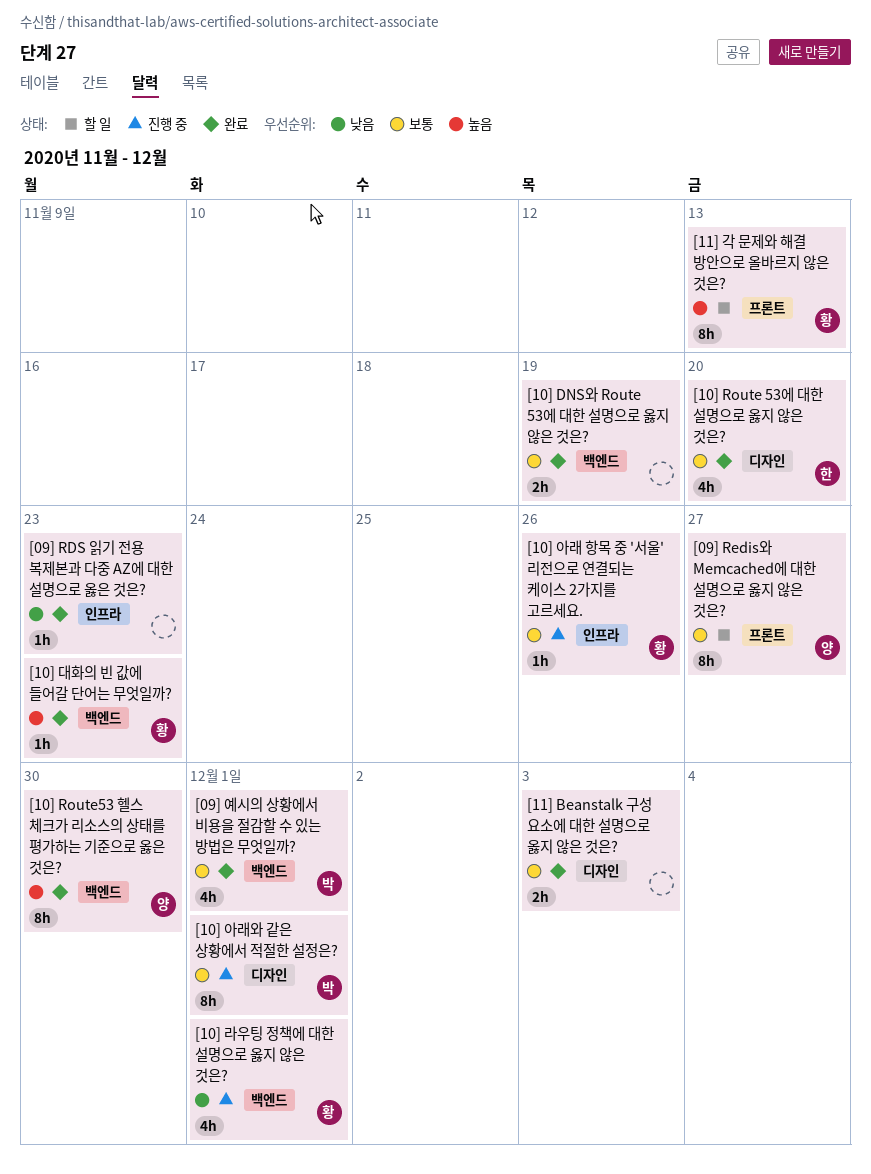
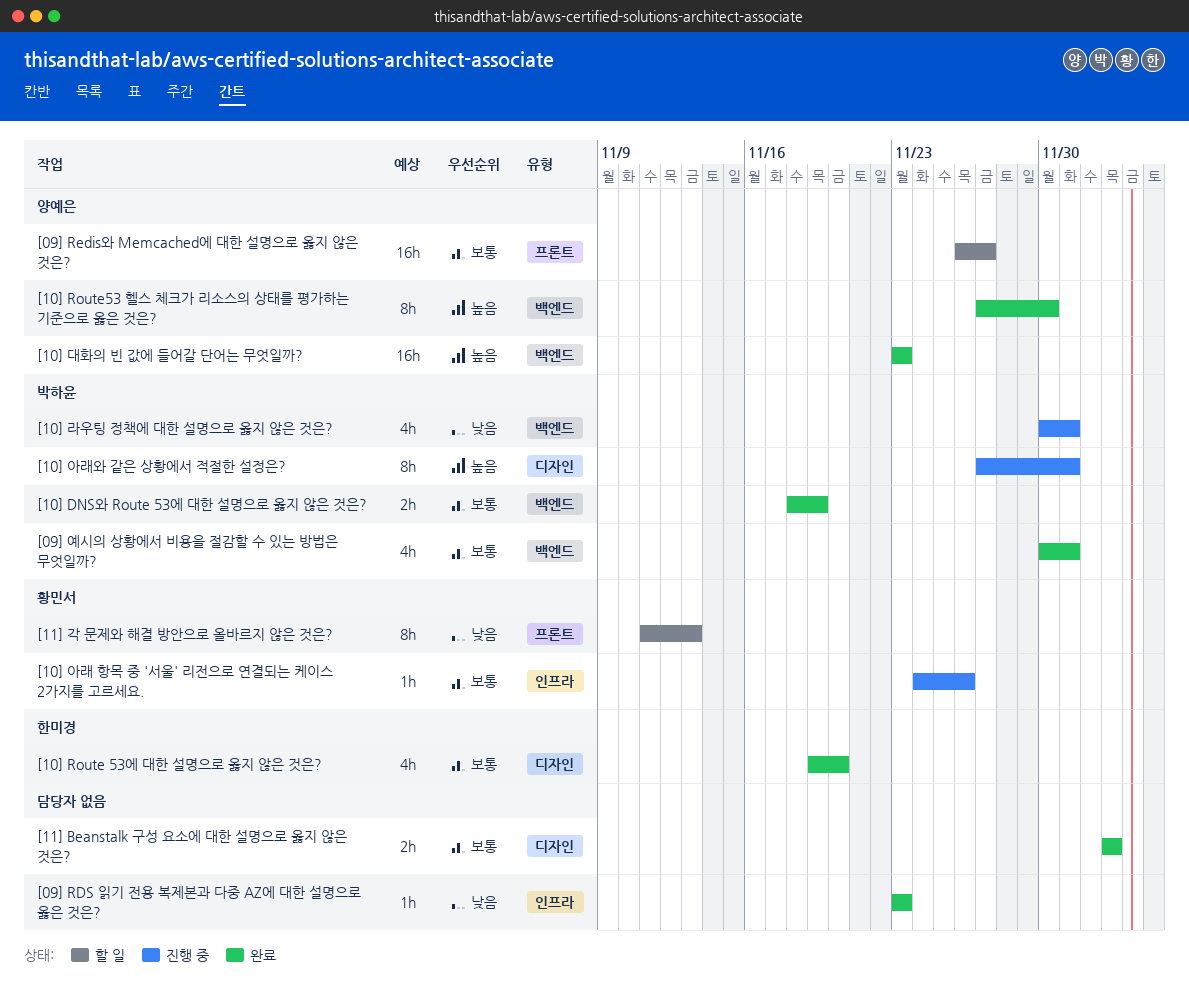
[09] Redis와 Memcached에 대한 설명으로 옳지 않은 것은?, estimate: 8h -> 16h
[10] DNS와 Route 53에 대한 설명으로 옳지 않은 것은?, owner: none -> 박하윤
[10] 대화의 빈 값에 들어갈 단어는 무엇일까?, owner: 황민서 -> 양예은
[10] 대화의 빈 값에 들어갈 단어는 무엇일까?, estimate: 1h -> 16h
[10] 라우팅 정책에 대한 설명으로 옳지 않은 것은?, owner: 황민서 -> 박하윤
[10] 아래와 같은 상황에서 적절한 설정은?, priority: 보통 -> 높음
[11] 각 문제와 해결 방안으로 올바르지 않은 것은?, priority: 높음 -> 낮음

